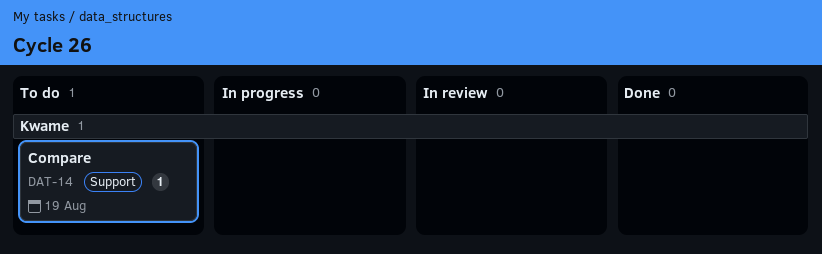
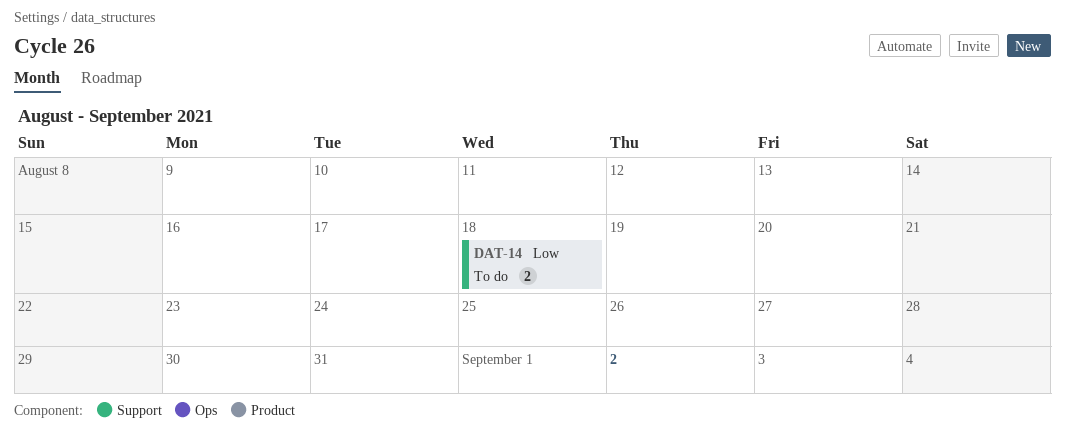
DAT-14, estimate: 1 -> 2
DAT-14, due: Aug 19 -> Aug 18

